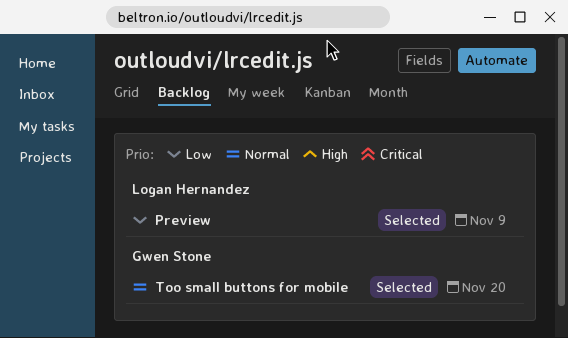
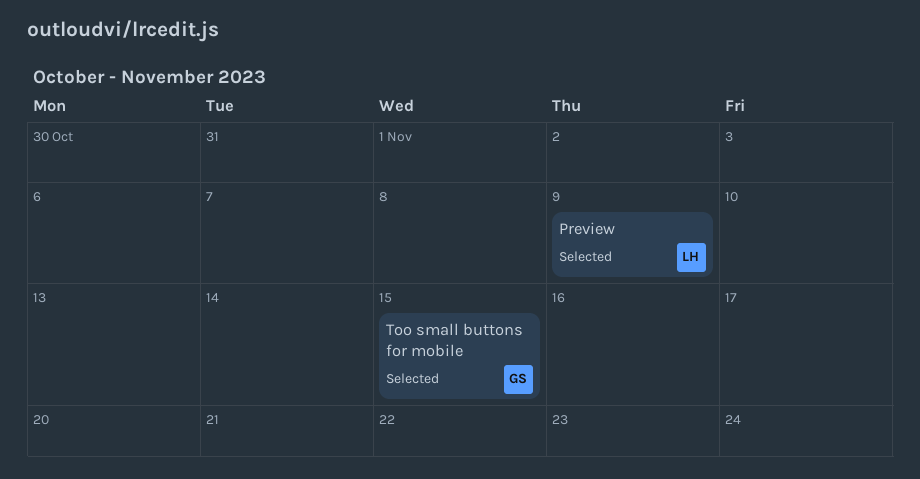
Too small buttons for mobile, due: Nov 20 -> Nov 15

